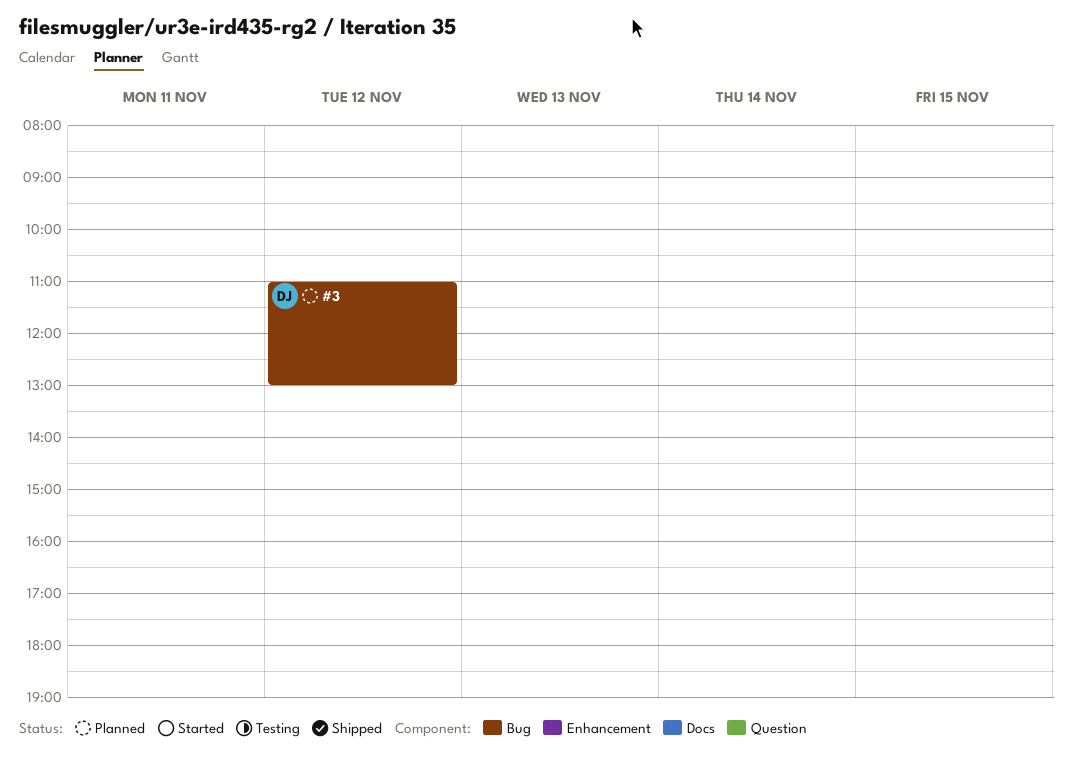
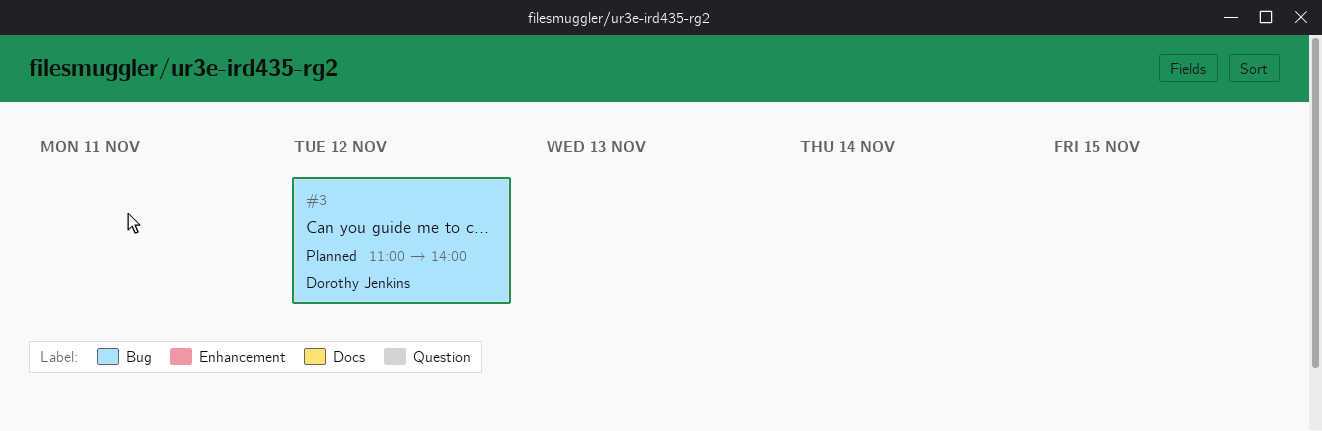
#3, ends: 13:00 -> 14:00

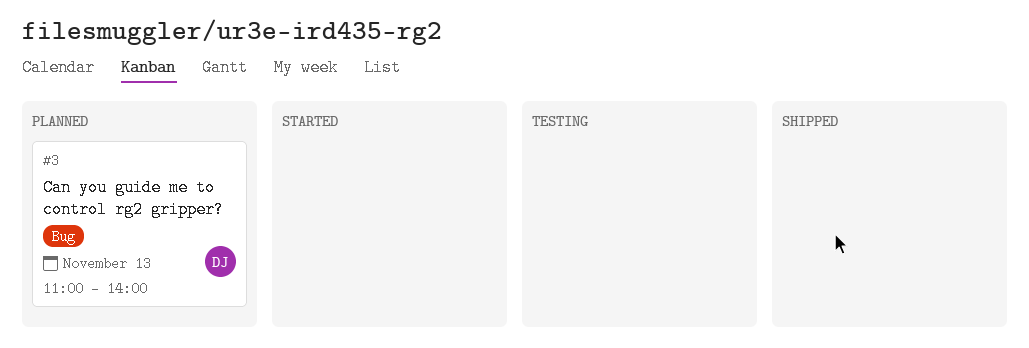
#3, day: Nov 12 -> Nov 13

